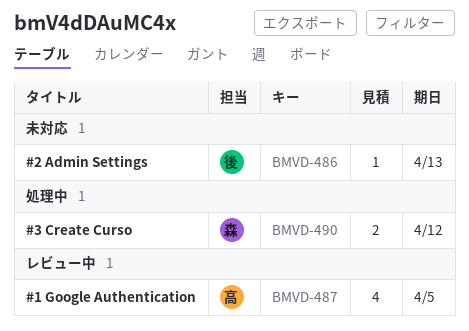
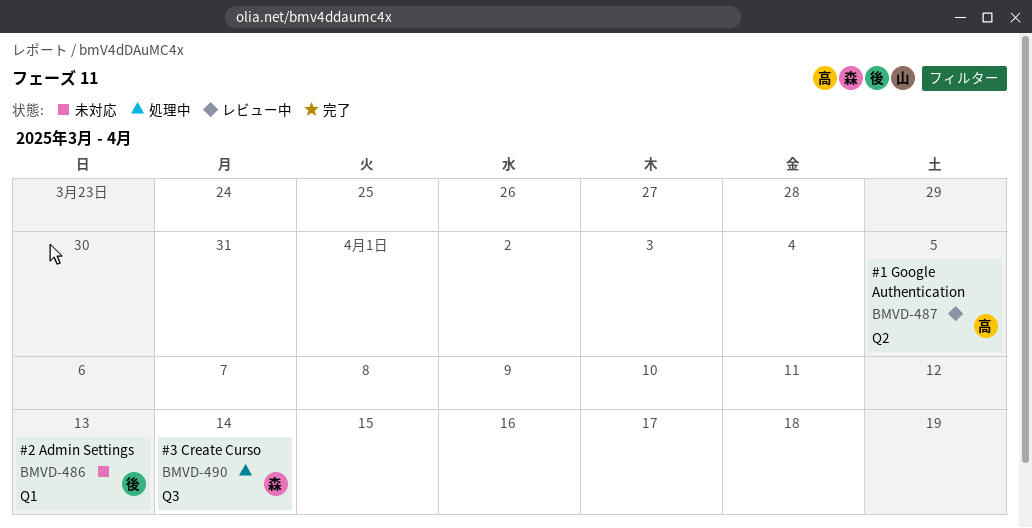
BMVD-490, due: Apr 12 -> Apr 14

